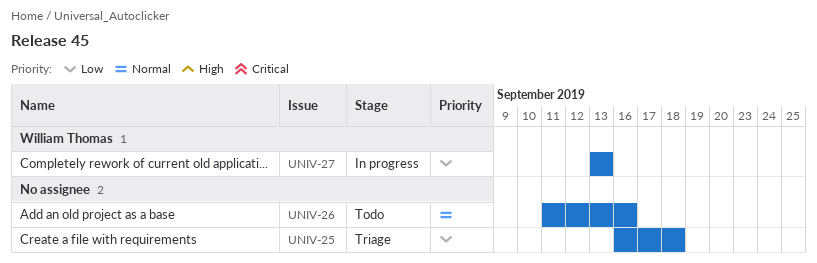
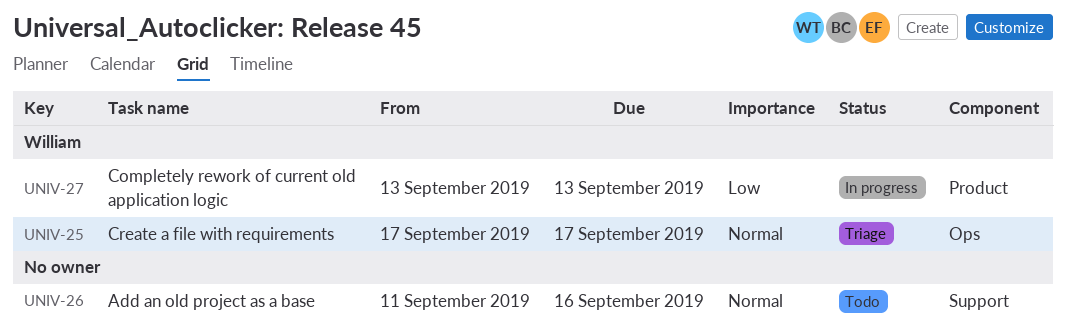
UNIV-25, owner: none -> William Thomas
UNIV-25, priority: Low -> Normal
UNIV-25, start: Sep 16 -> Sep 17
UNIV-25, due: Sep 18 -> Sep 17

